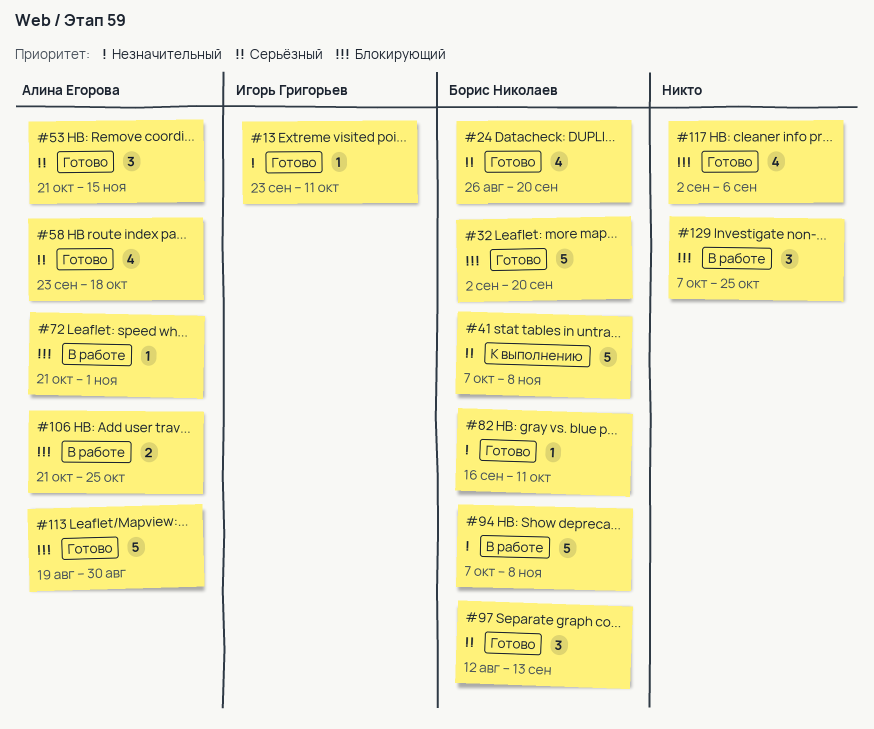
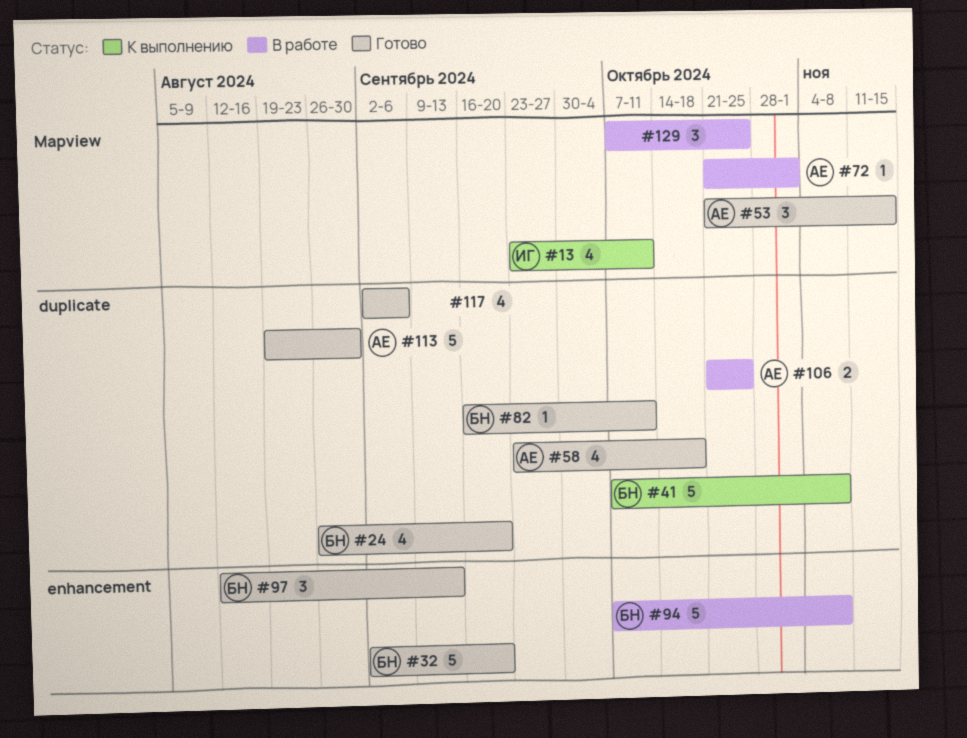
#13, status: Готово -> К выполнению
#13, estimate: 1 -> 4

